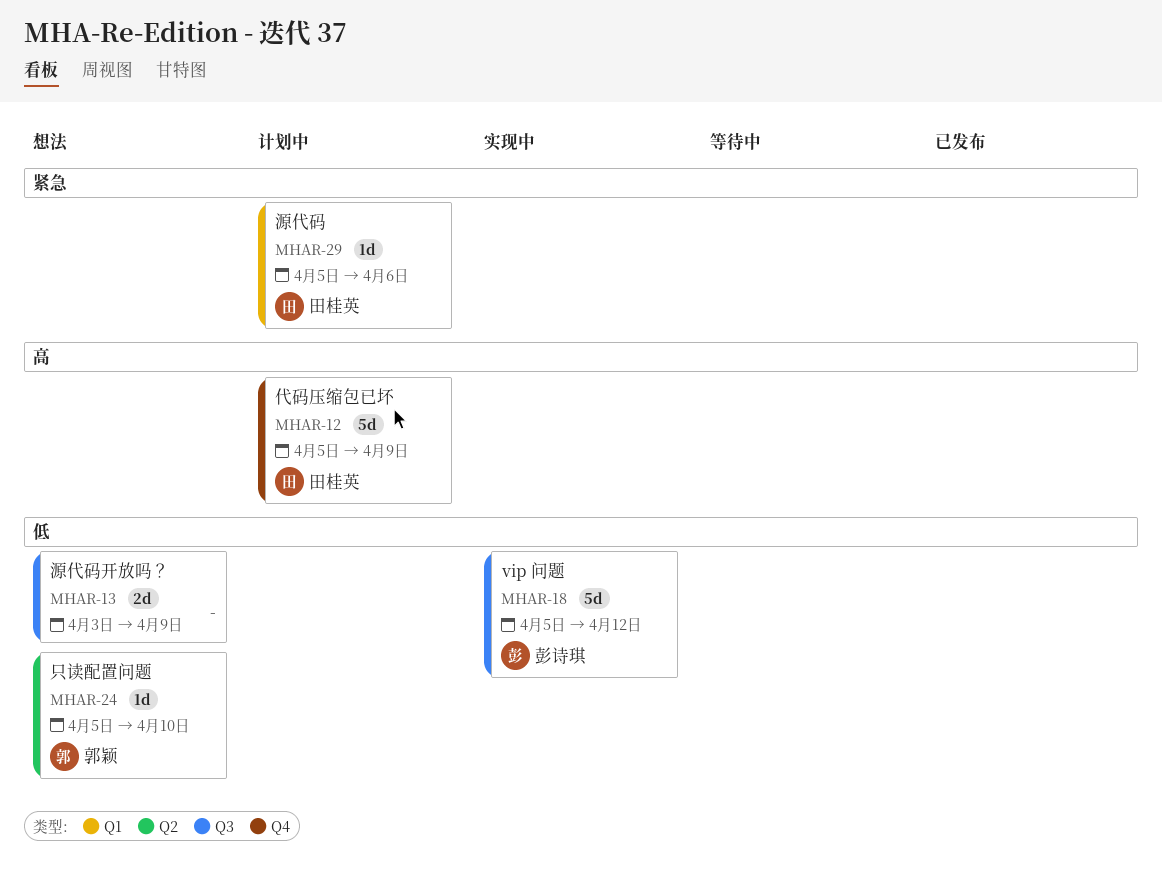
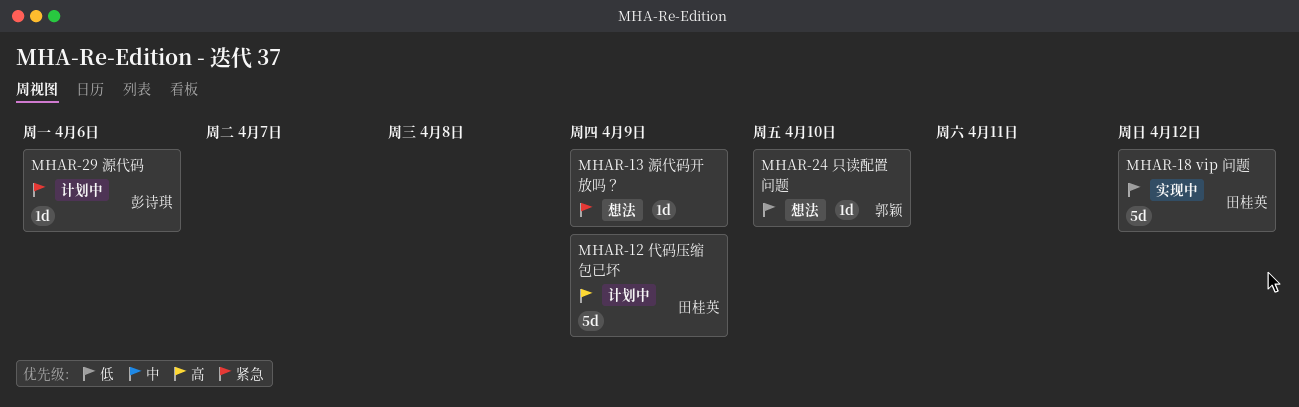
MHAR-13, priority: 低 -> 紧急
MHAR-13, estimate: 2d -> 1d
MHAR-18, owner: 彭诗琪 -> 田桂英
MHAR-29, owner: 田桂英 -> 彭诗琪

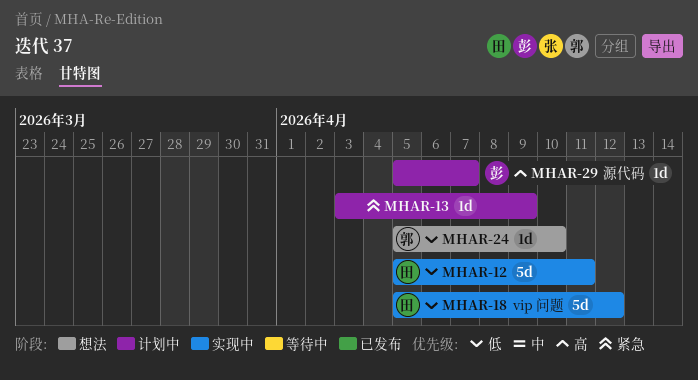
MHAR-12, status: 计划中 -> 实现中
MHAR-12, priority: 高 -> 低
MHAR-12, due: Apr 9 -> Apr 11
MHAR-13, status: 想法 -> 计划中
MHAR-29, priority: 紧急 -> 高
MHAR-29, due: Apr 6 -> Apr 7

